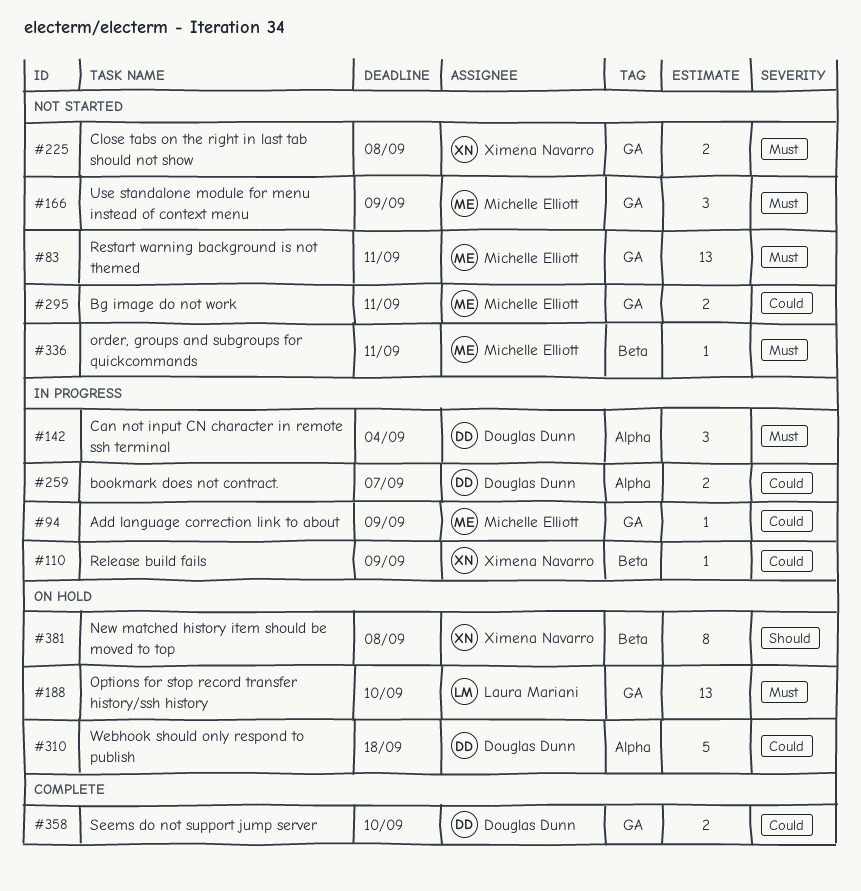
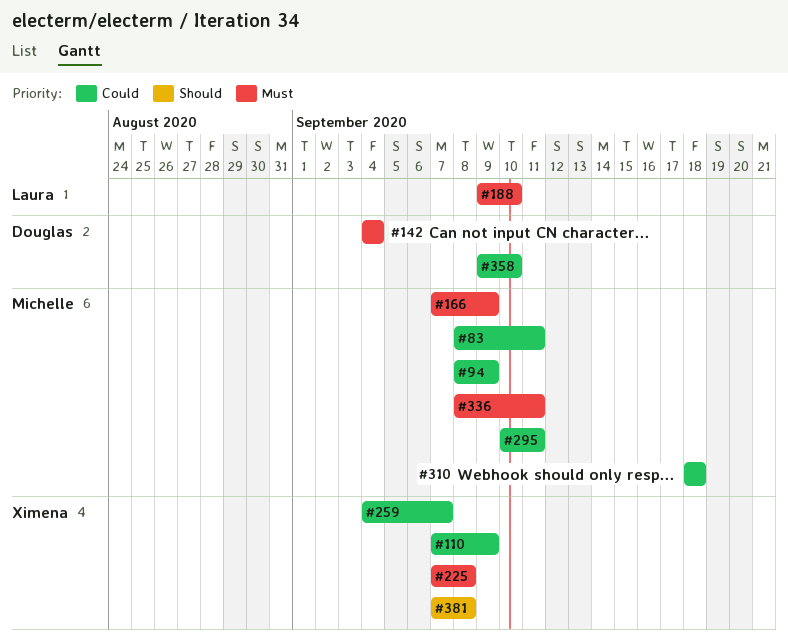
#83, priority: Must -> Could
#259, owner: Douglas Dunn -> Ximena Navarro
#310, owner: Douglas Dunn -> Michelle Elliott

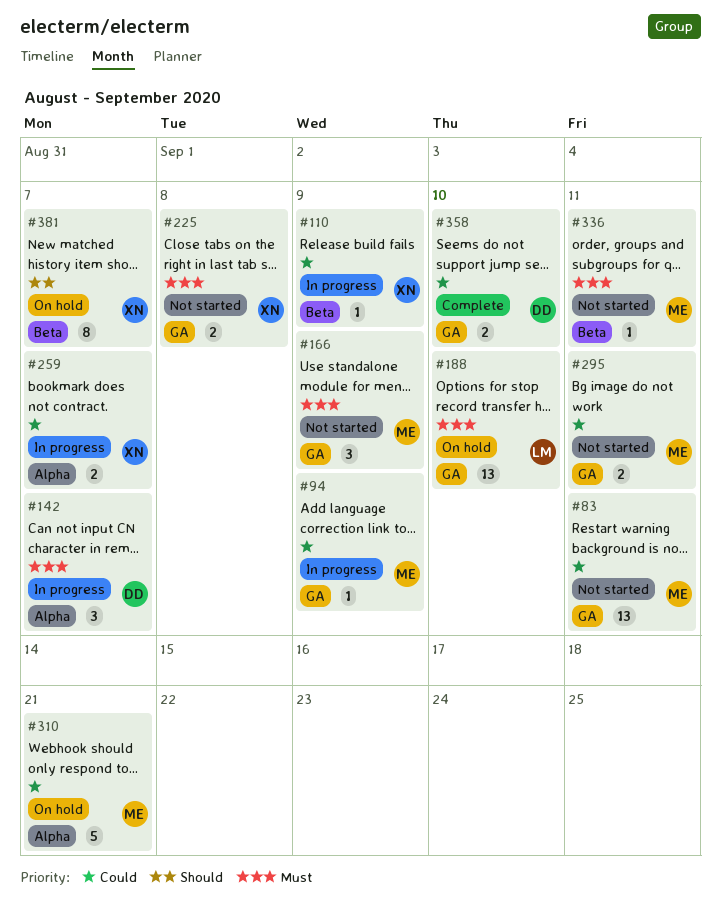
#142, due: Sep 4 -> Sep 7
#310, due: Sep 18 -> Sep 21
#381, due: Sep 8 -> Sep 7

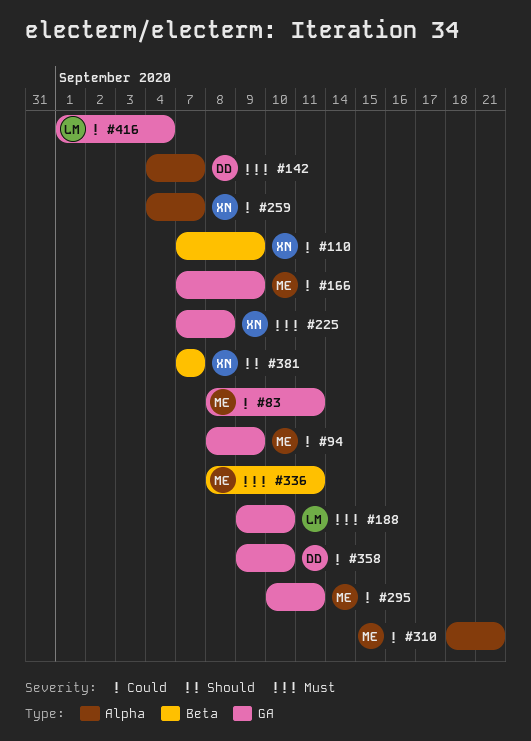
#166, priority: Must -> Could
#416: none -> present

